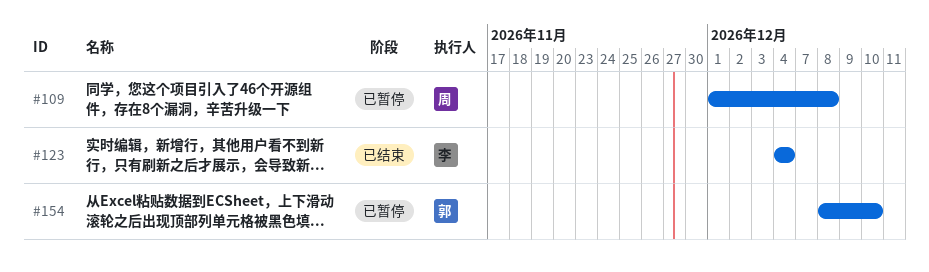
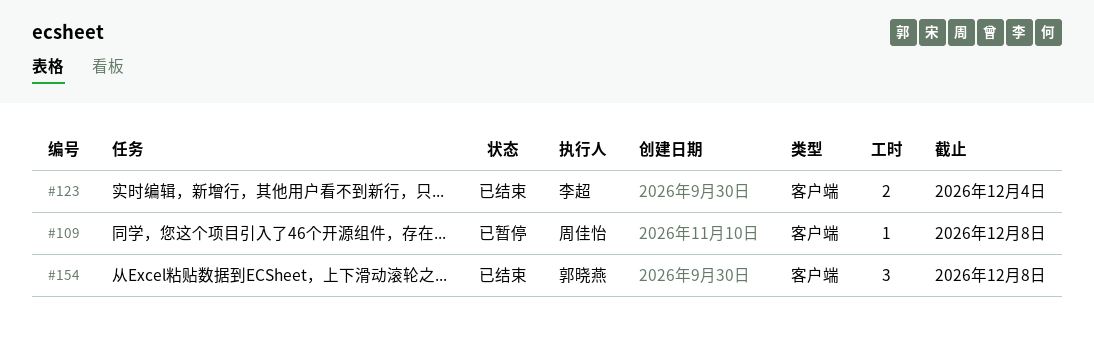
#154, status: 已暂停 -> 已结束
#154, due: Dec 10 -> Dec 8

